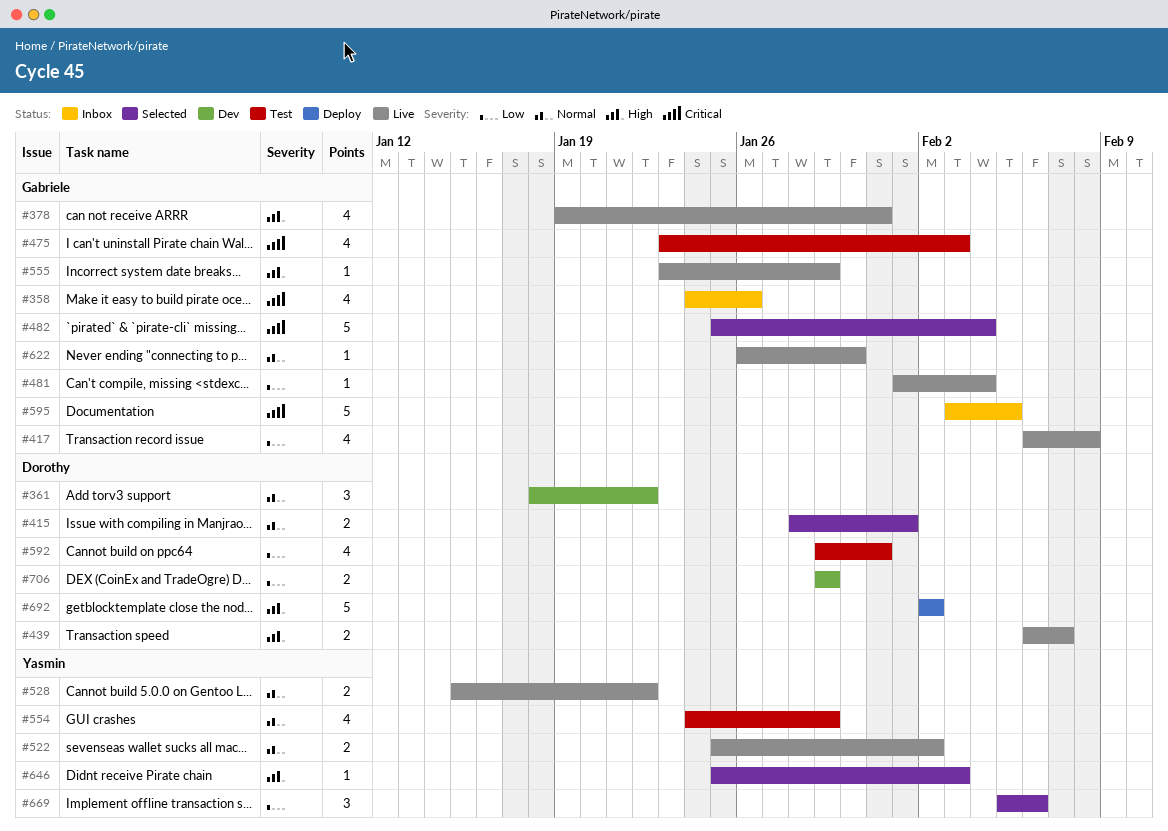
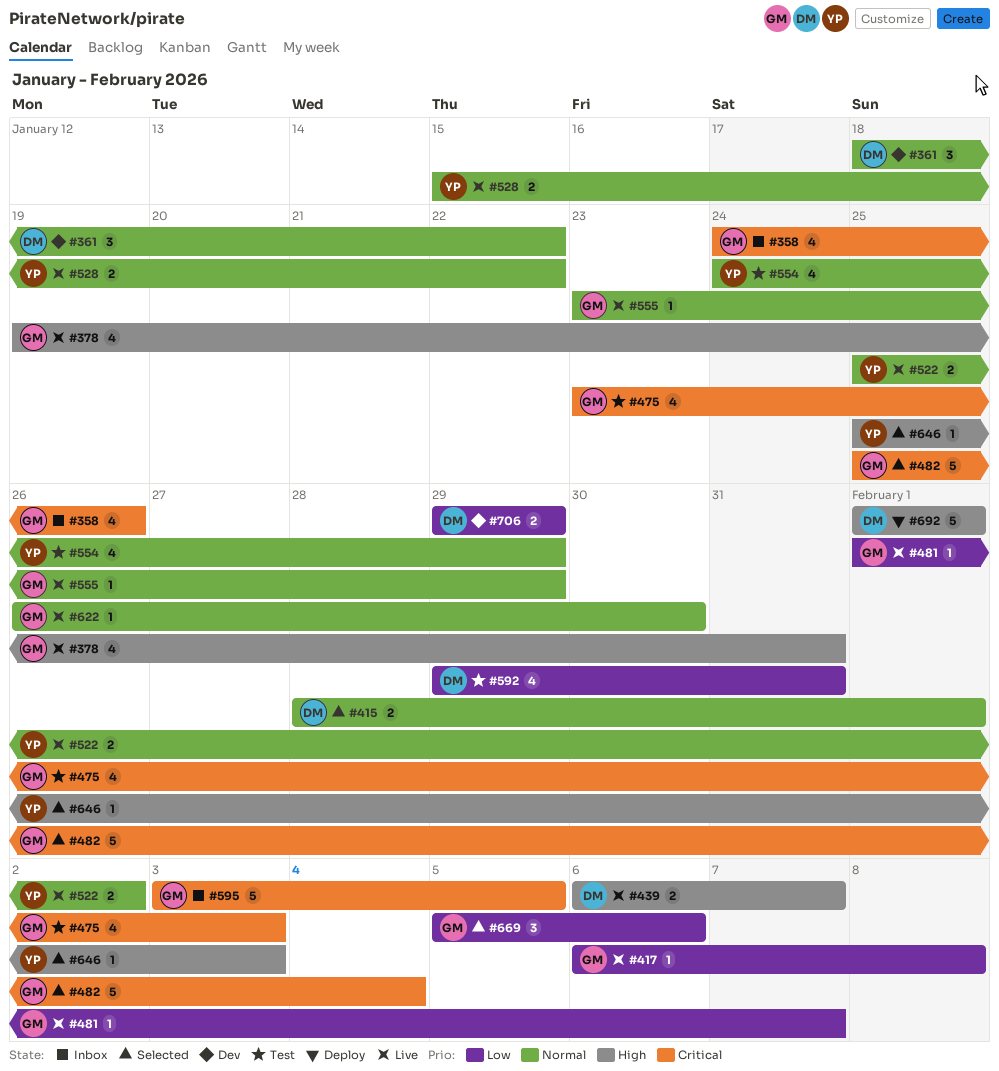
#417, estimate: 4 -> 1
#481, due: Feb 4 -> Feb 7
#555, priority: High -> Normal
#669, owner: Yasmin -> Gabriele
#692, start: Feb 2 -> Feb 1
#692, due: Feb 2 -> Feb 1

